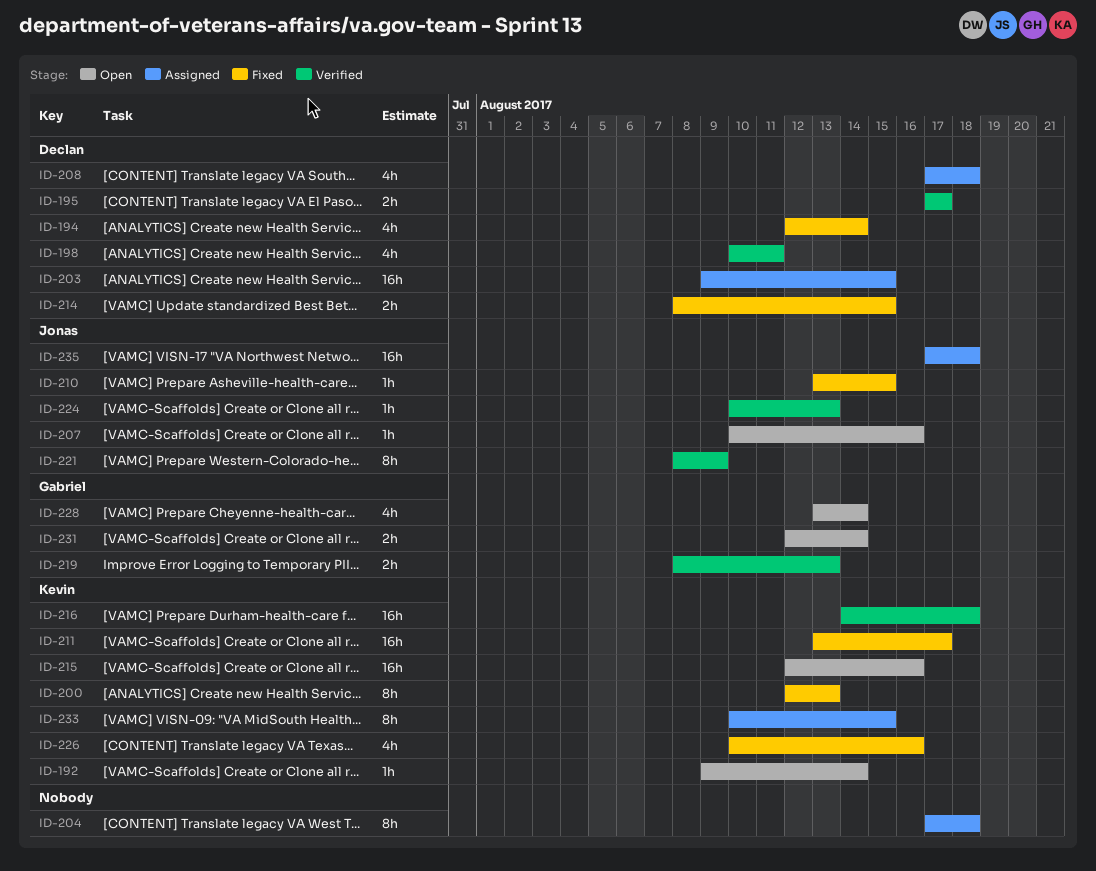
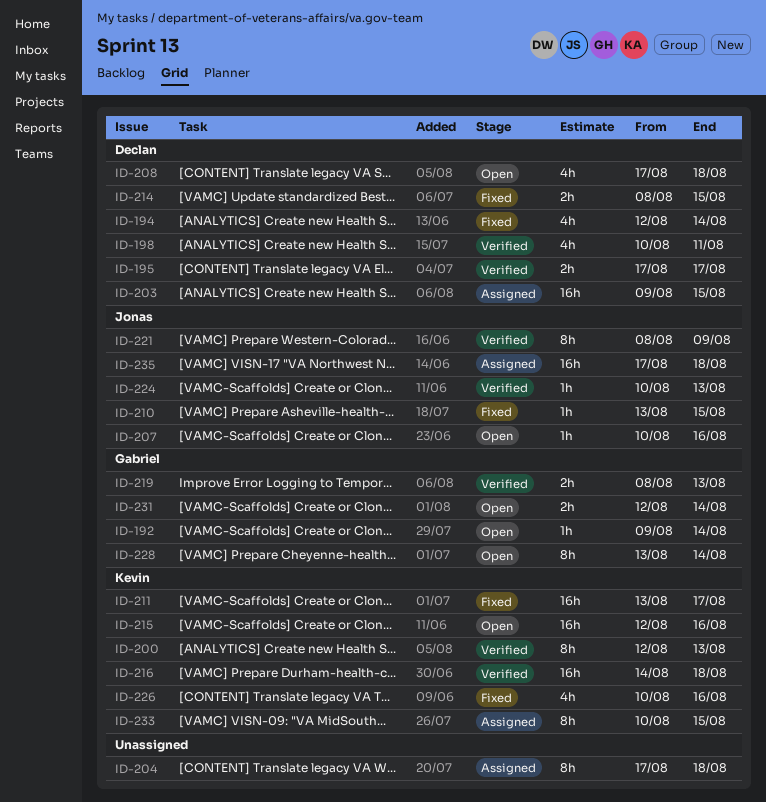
ID-192, owner: Kevin -> Gabriel
ID-200, status: Fixed -> Verified
ID-208, status: Assigned -> Open
ID-228, estimate: 4h -> 8h

